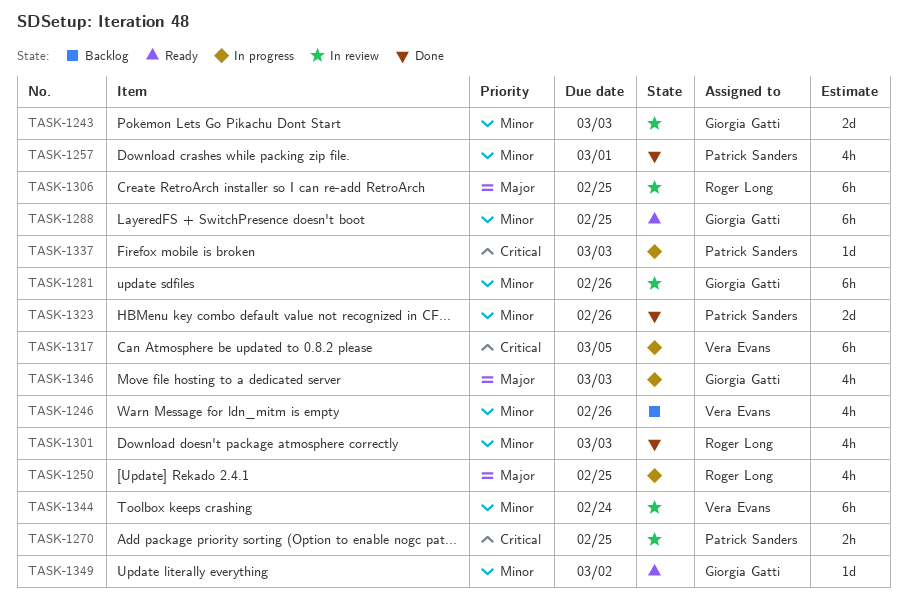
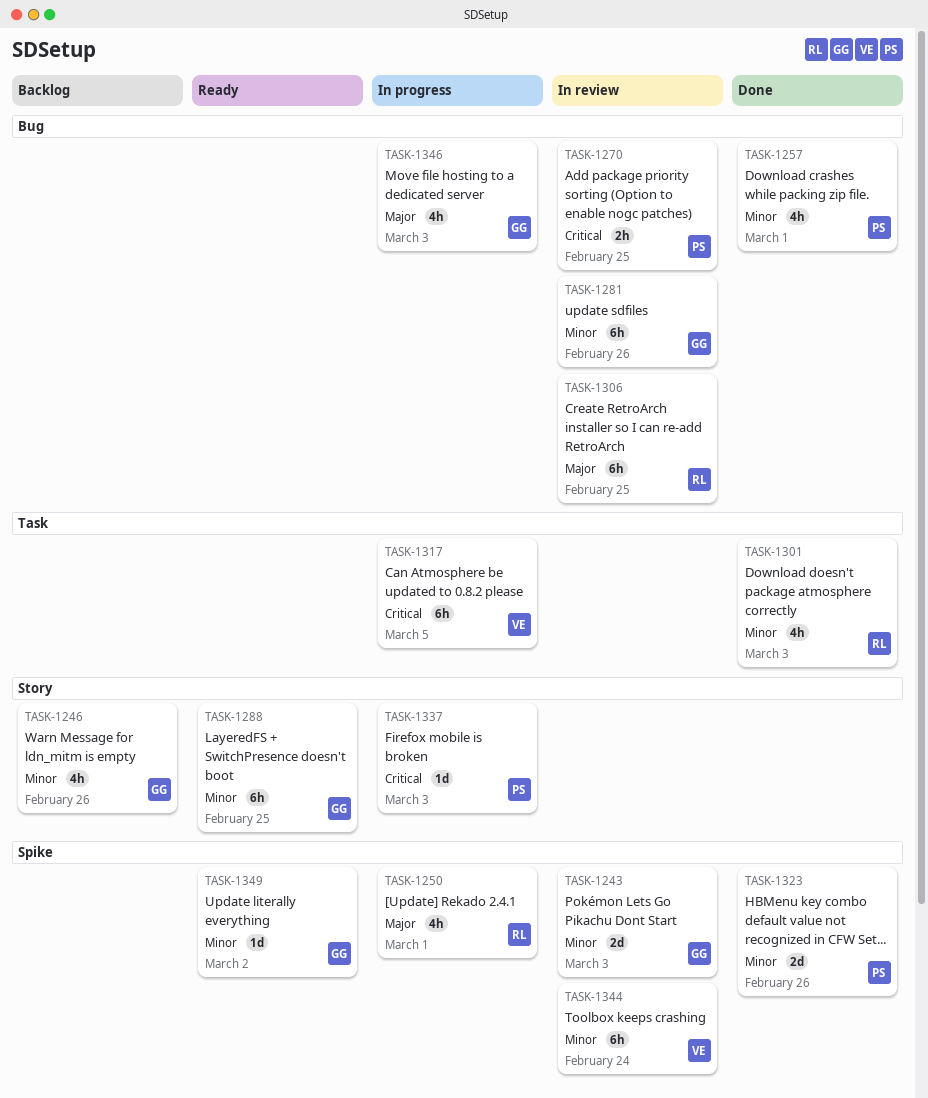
TASK-1246, owner: Vera Evans -> Giorgia Gatti
TASK-1250, due: Feb 25 -> Mar 1

